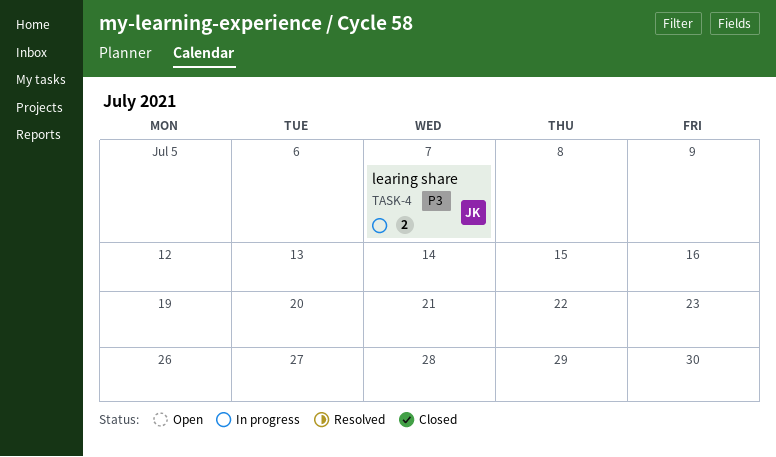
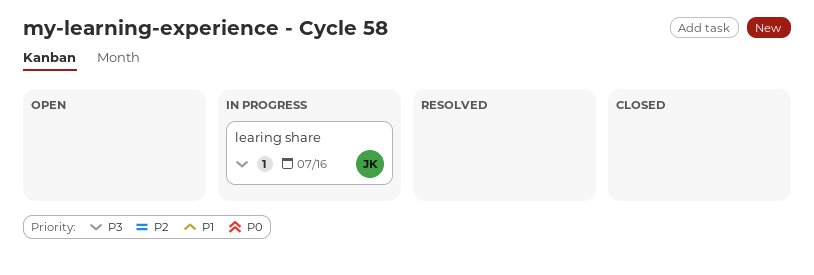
learing share, estimate: 2 -> 1
learing share, due: Jul 7 -> Jul 16

